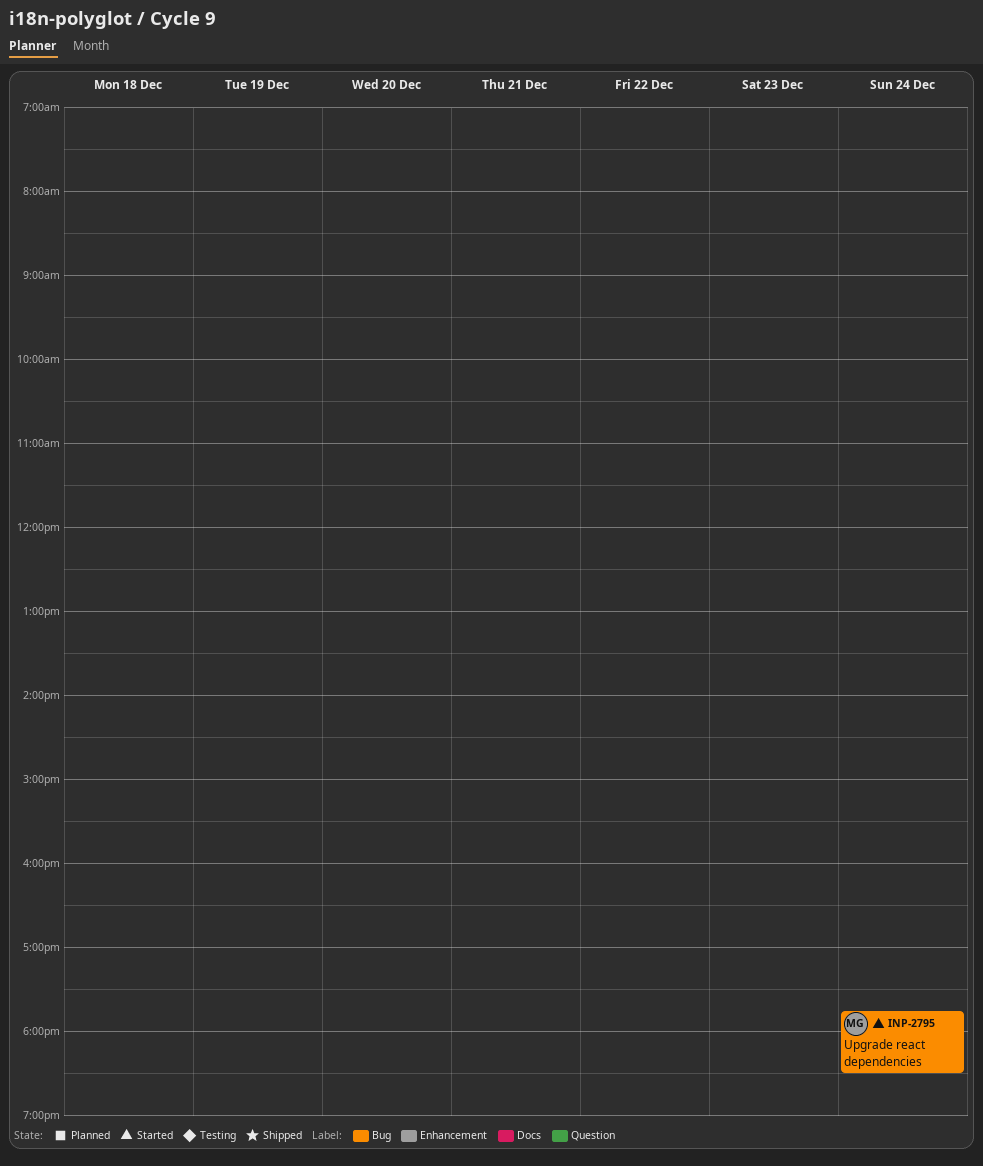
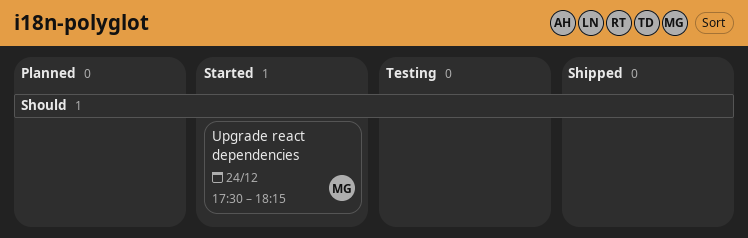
Upgrade react dependencies, begins: 17:45 -> 17:30
Upgrade react dependencies, ends: 18:30 -> 18:15

